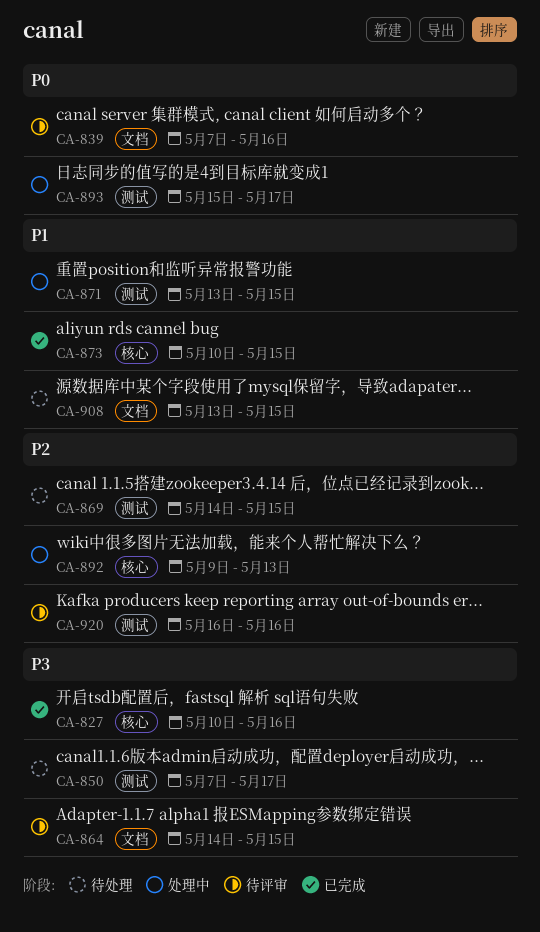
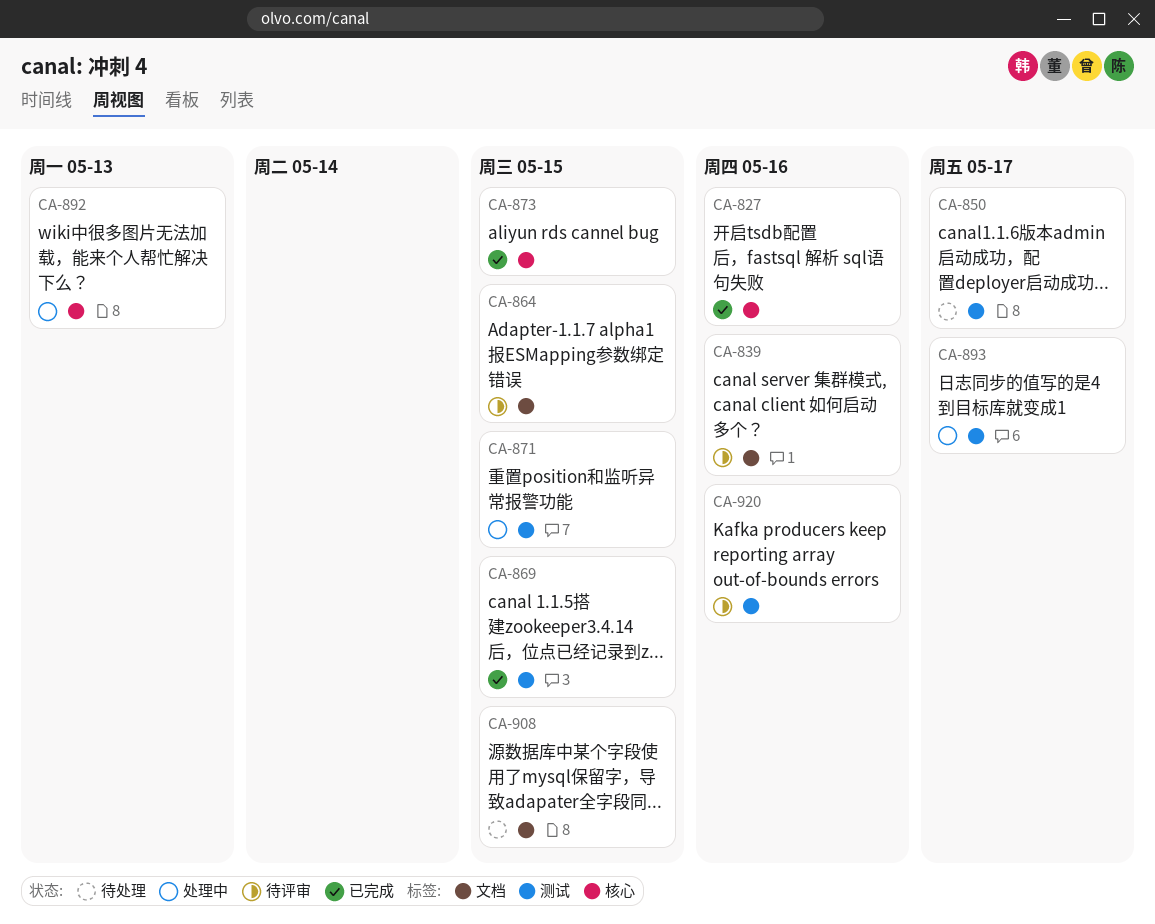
CA-869, status: 待处理 -> 已完成

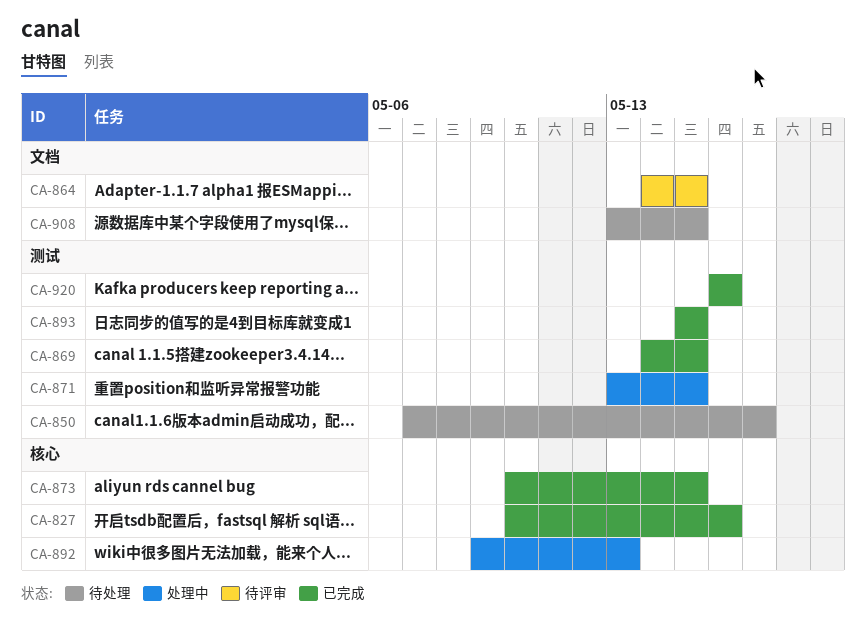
CA-839: present -> none
CA-893, status: 处理中 -> 已完成
CA-893, due: May 17 -> May 15
CA-920, status: 待评审 -> 已完成

